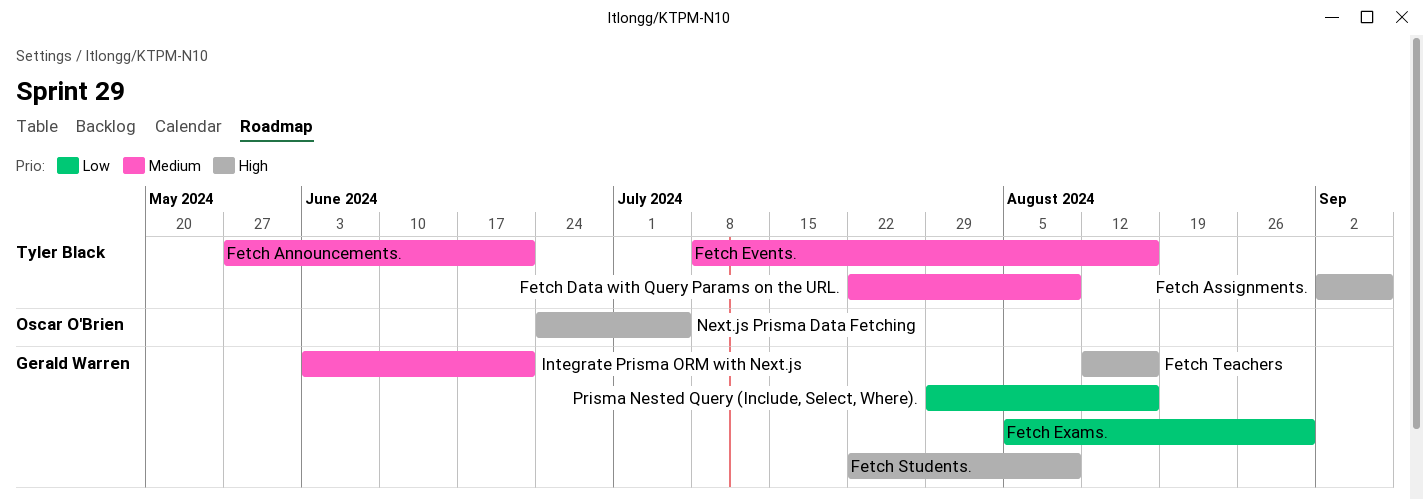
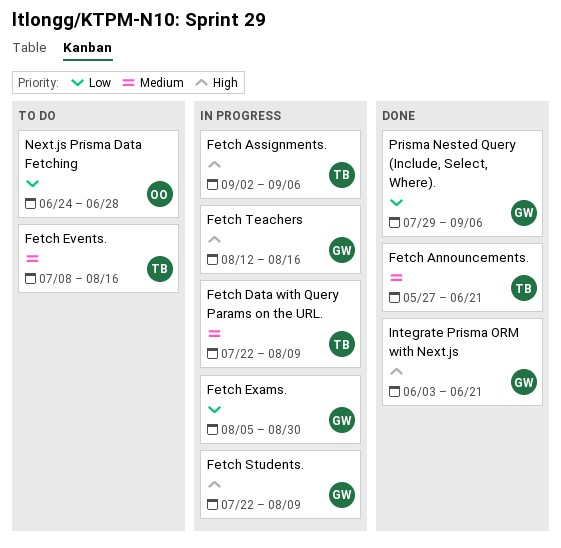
Integrate Prisma ORM with Next.js, priority: Medium -> High
Next.js Prisma Data Fetching, priority: High -> Low
Next.js Prisma Data Fetching, due: Jul 5 -> Jun 28
Prisma Nested Query (Include, Select, Where)., due: Aug 16 -> Sep 6

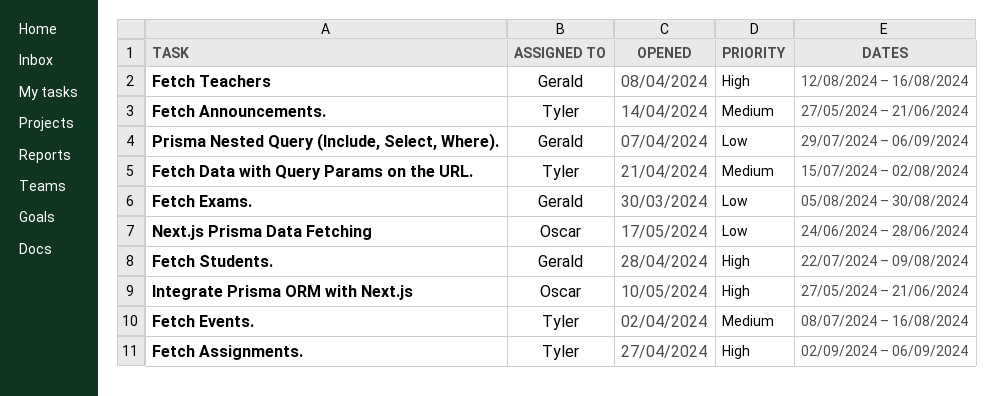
Fetch Data with Query Params on the URL., start: Jul 22 -> Jul 15
Fetch Data with Query Params on the URL., due: Aug 9 -> Aug 2
Integrate Prisma ORM with Next.js, owner: Gerald -> Oscar
Integrate Prisma ORM with Next.js, start: Jun 3 -> May 27

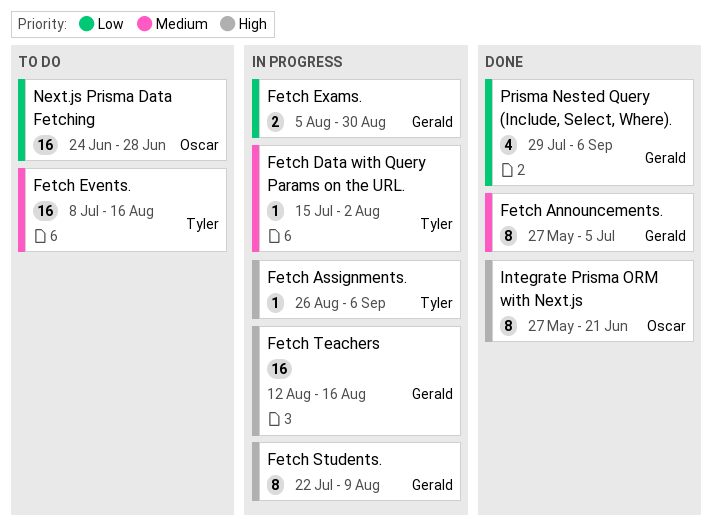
Fetch Announcements., owner: Tyler -> Gerald
Fetch Announcements., due: Jun 21 -> Jul 5
Fetch Assignments., start: Sep 2 -> Aug 26

